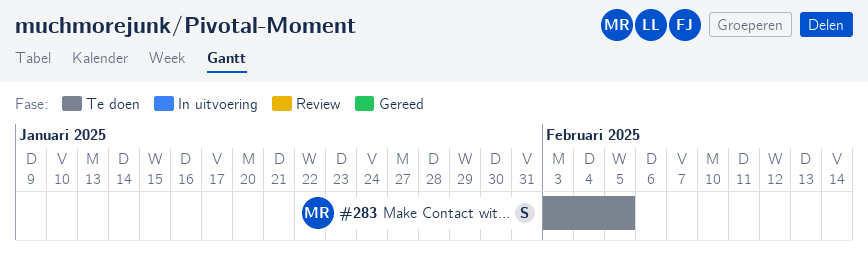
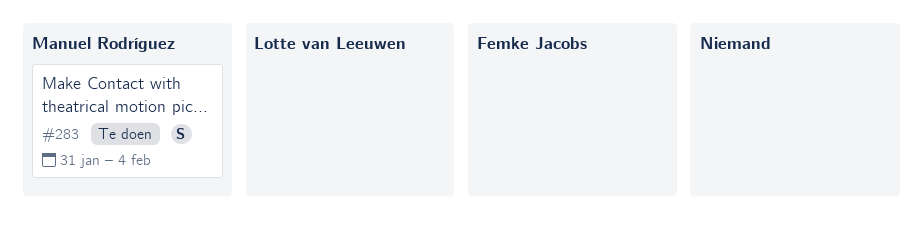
#283, start: Feb 3 -> Jan 31
#283, due: Feb 5 -> Feb 4

